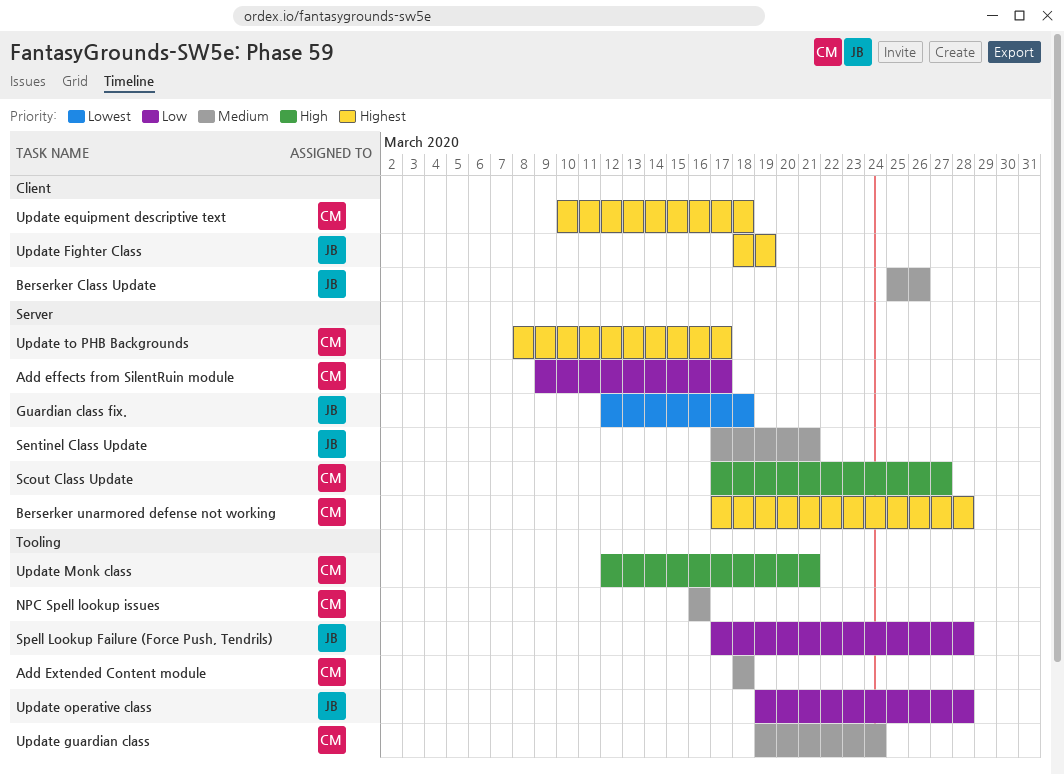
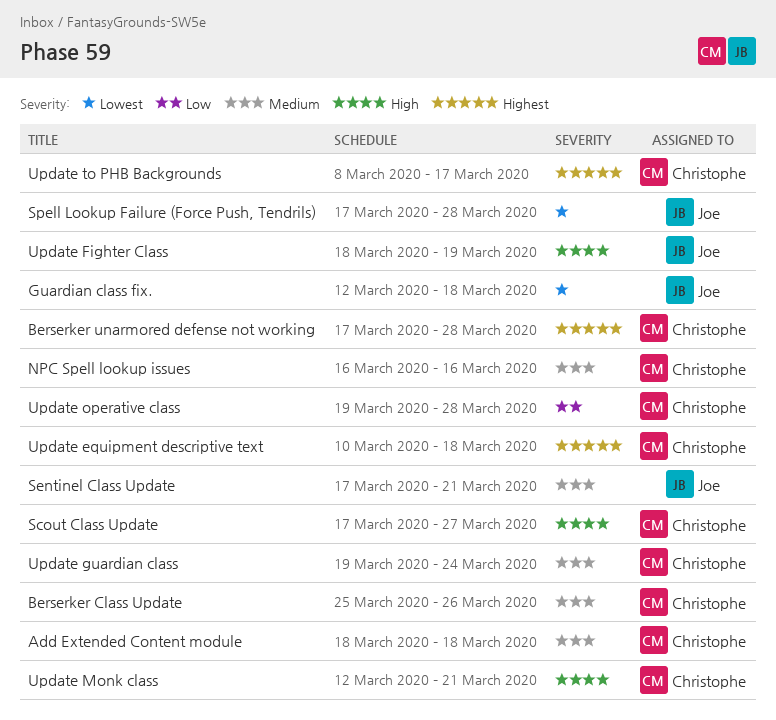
Add effects from SilentRuin module: present -> none
Berserker Class Update, owner: Joe -> Christophe
Spell Lookup Failure (Force Push, Tendrils), priority: Low -> Lowest
Update Fighter Class, priority: Highest -> High
Update operative class, owner: Joe -> Christophe

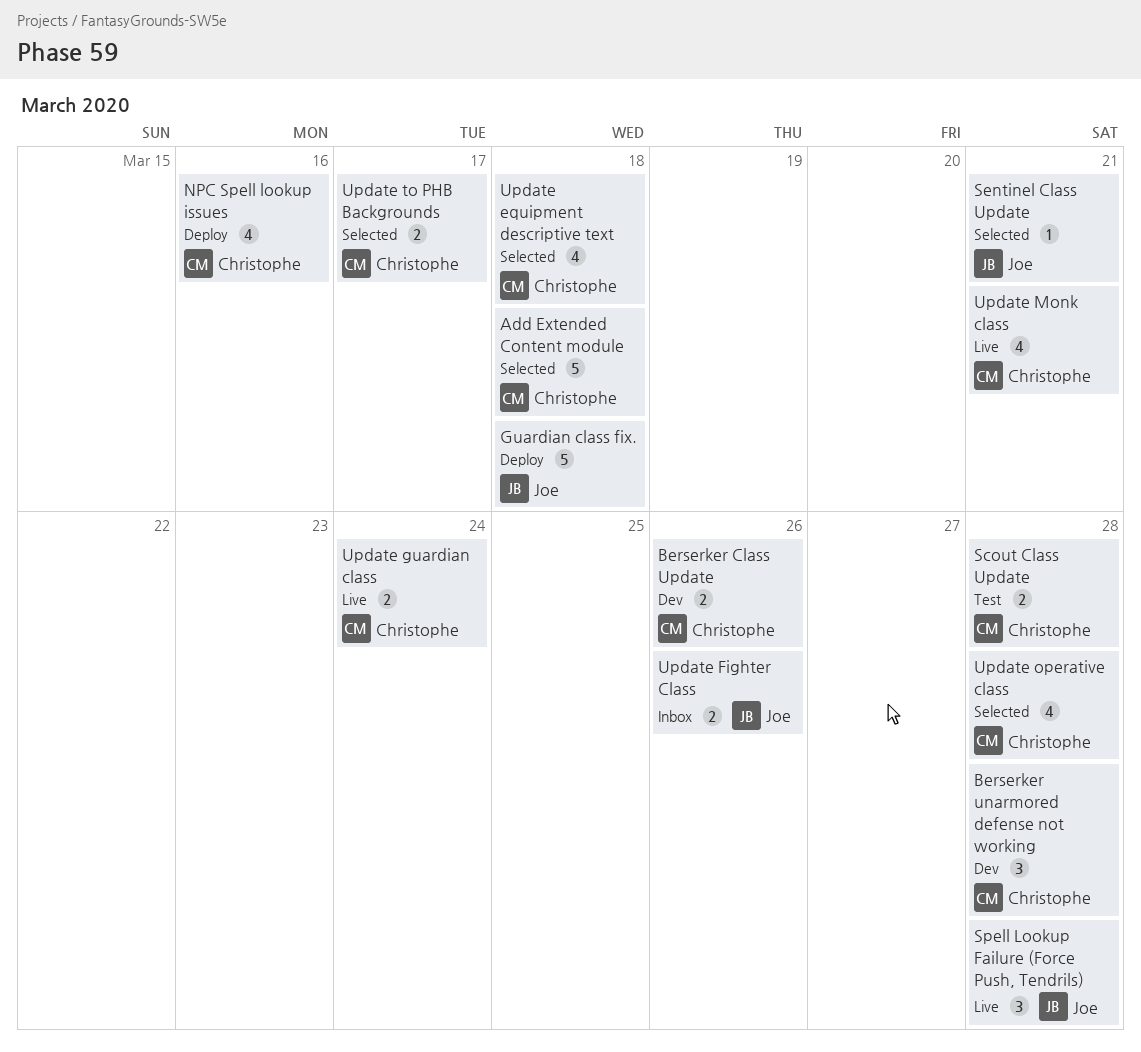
Scout Class Update, due: Mar 27 -> Mar 28
Update Fighter Class, due: Mar 19 -> Mar 26

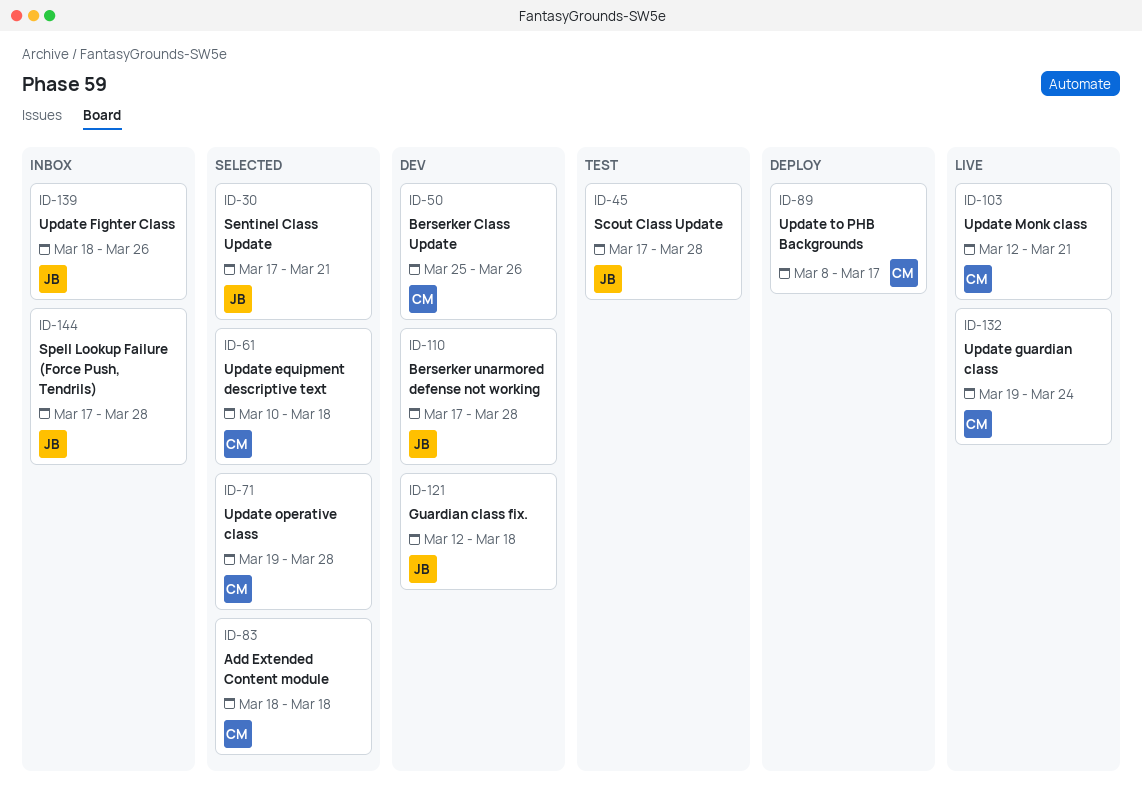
Berserker unarmored defense not working, owner: Christophe -> Joe
Guardian class fix., status: Deploy -> Dev
NPC Spell lookup issues: present -> none
Scout Class Update, owner: Christophe -> Joe
Spell Lookup Failure (Force Push, Tendrils), status: Live -> Inbox
Update to PHB Backgrounds, status: Selected -> Deploy

